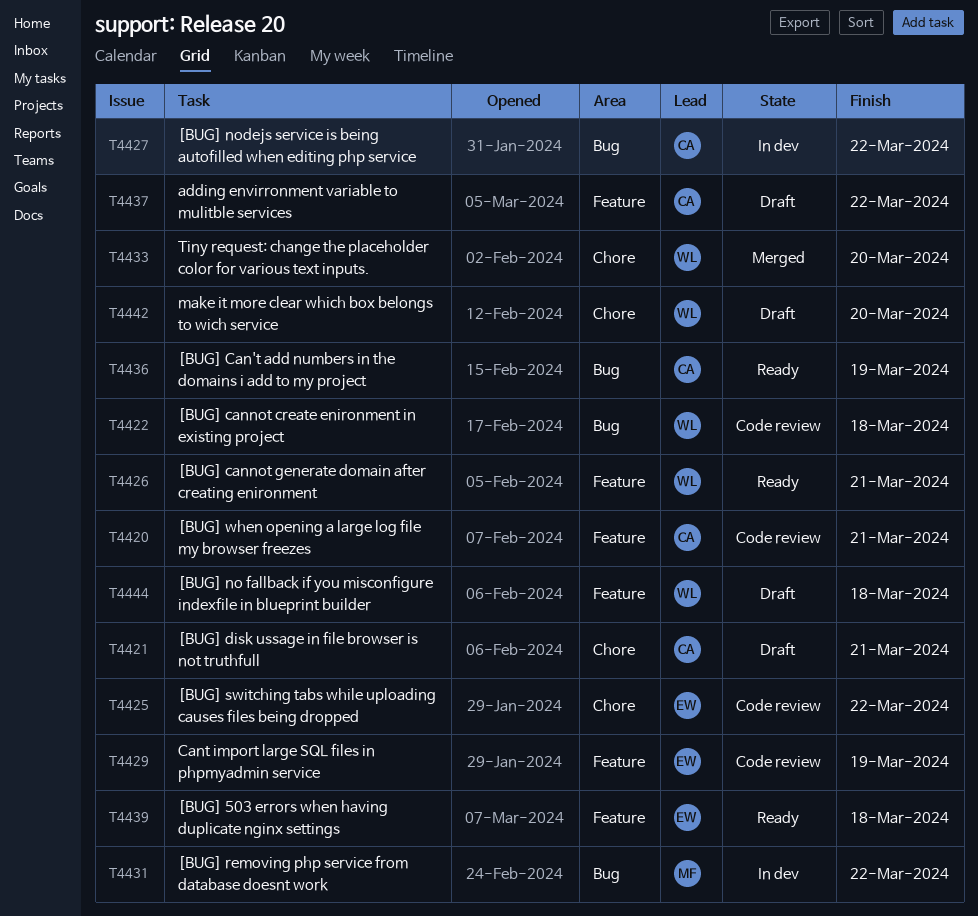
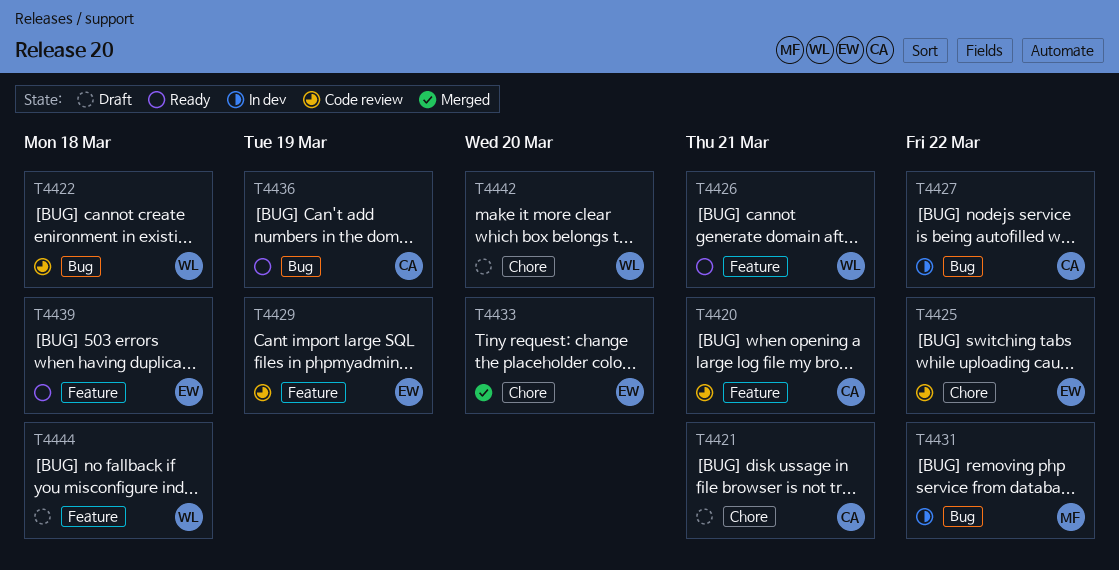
T4433, owner: WL -> EW
T4437: present -> none

